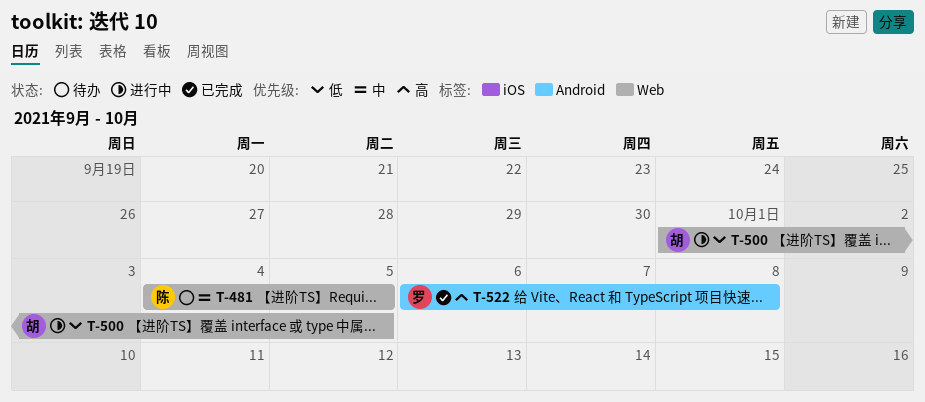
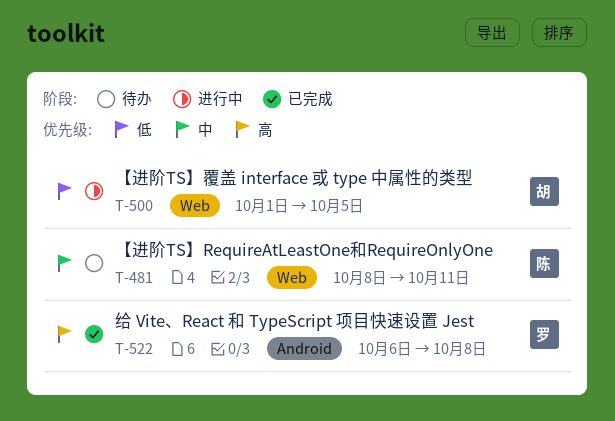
T-481, start: Oct 4 -> Oct 8
T-481, due: Oct 5 -> Oct 11

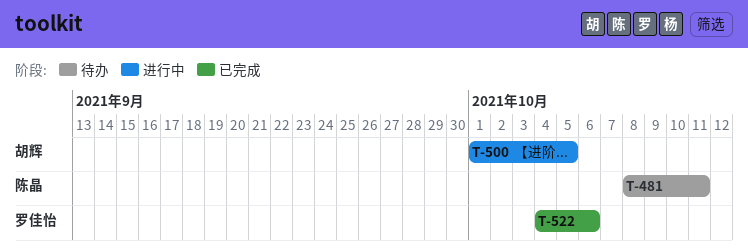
T-522, start: Oct 6 -> Oct 4
T-522, due: Oct 8 -> Oct 6

